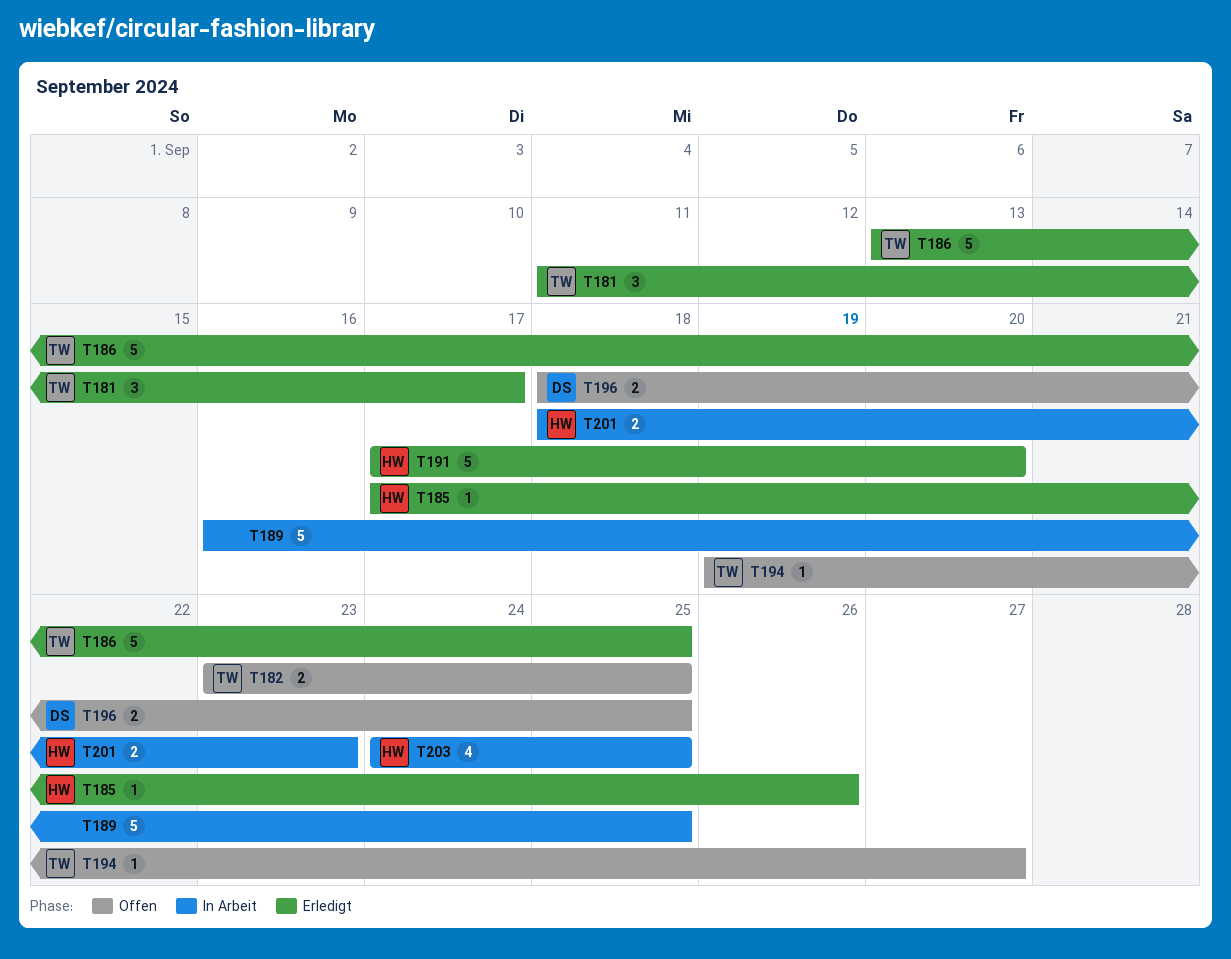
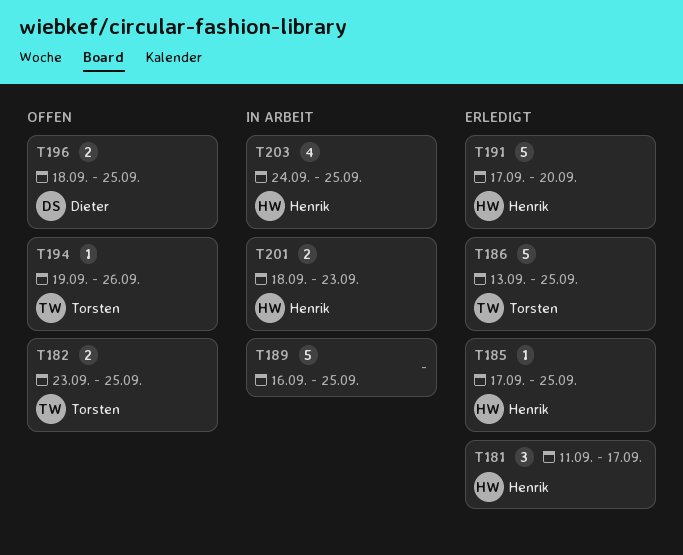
T181, owner: Torsten -> Henrik
T185, due: Sep 26 -> Sep 25
T194, due: Sep 27 -> Sep 26

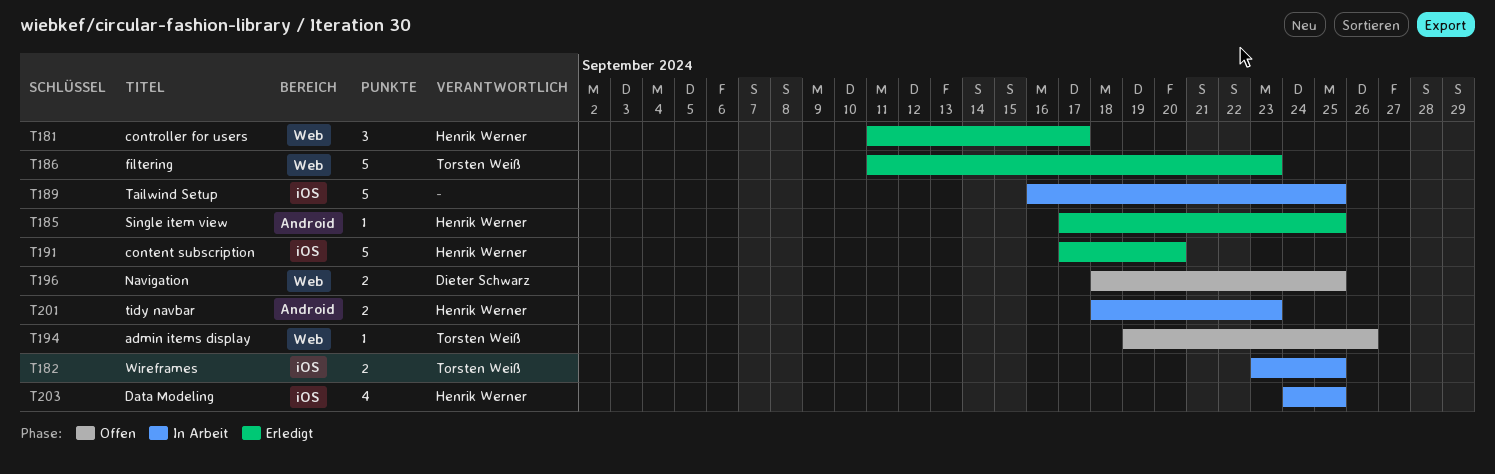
T182, status: Offen -> In Arbeit
T186, start: Sep 13 -> Sep 11
T186, due: Sep 25 -> Sep 23

